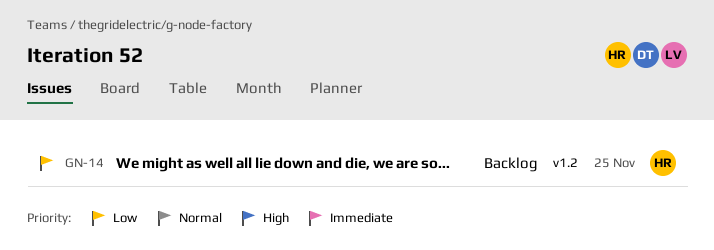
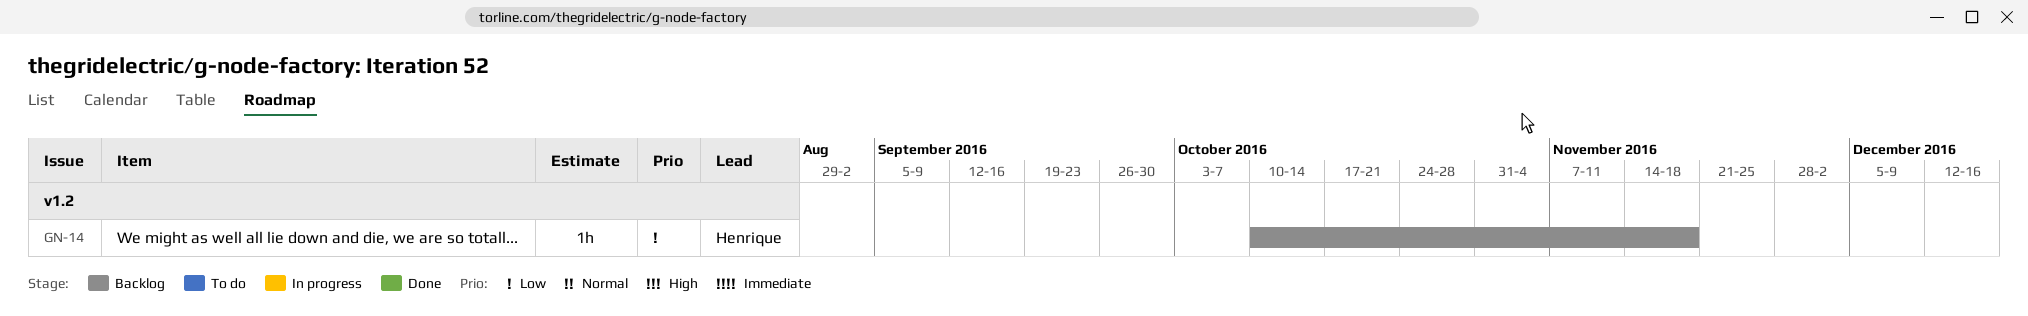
GN-14, due: Nov 25 -> Nov 18

